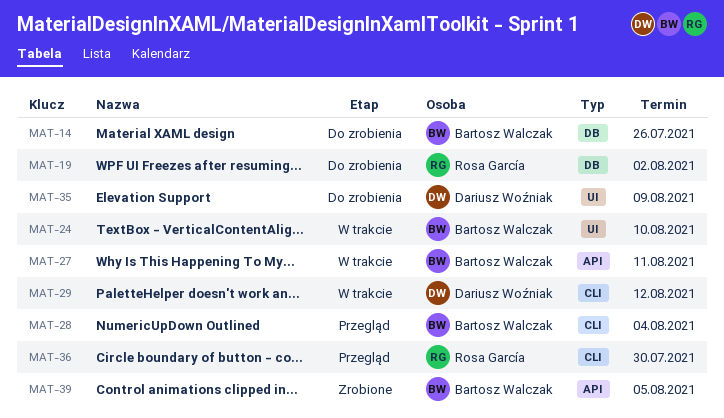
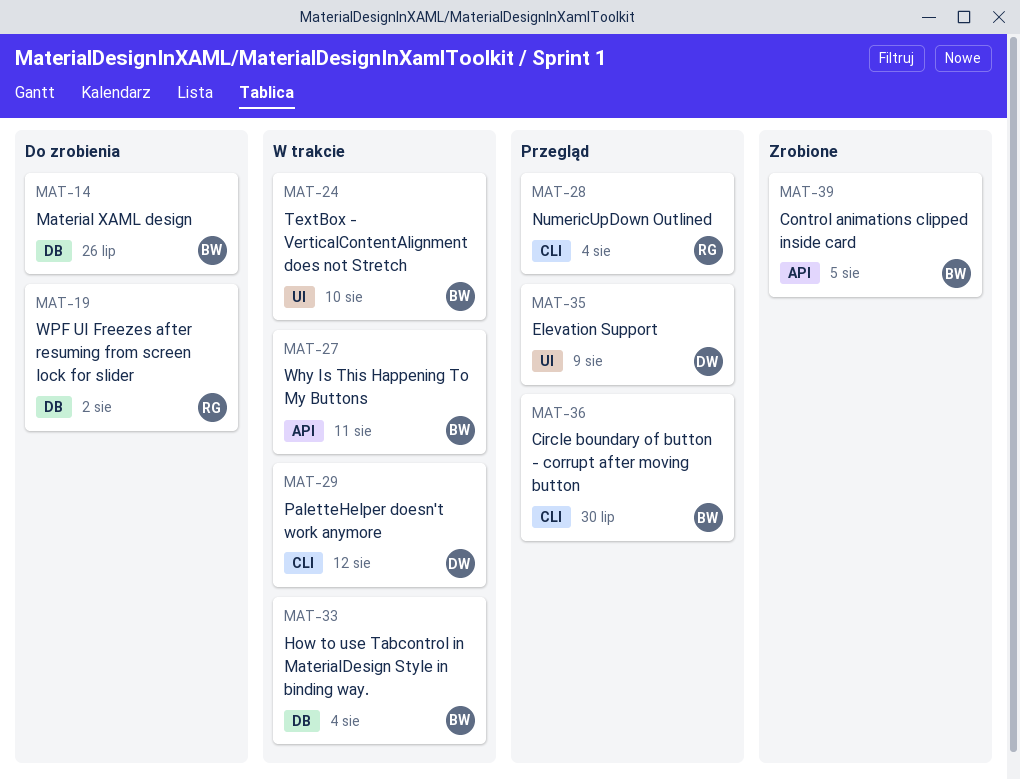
MAT-28, owner: Bartosz Walczak -> Rosa García
MAT-33: none -> present
MAT-35, status: Do zrobienia -> Przegląd
MAT-36, owner: Rosa García -> Bartosz Walczak

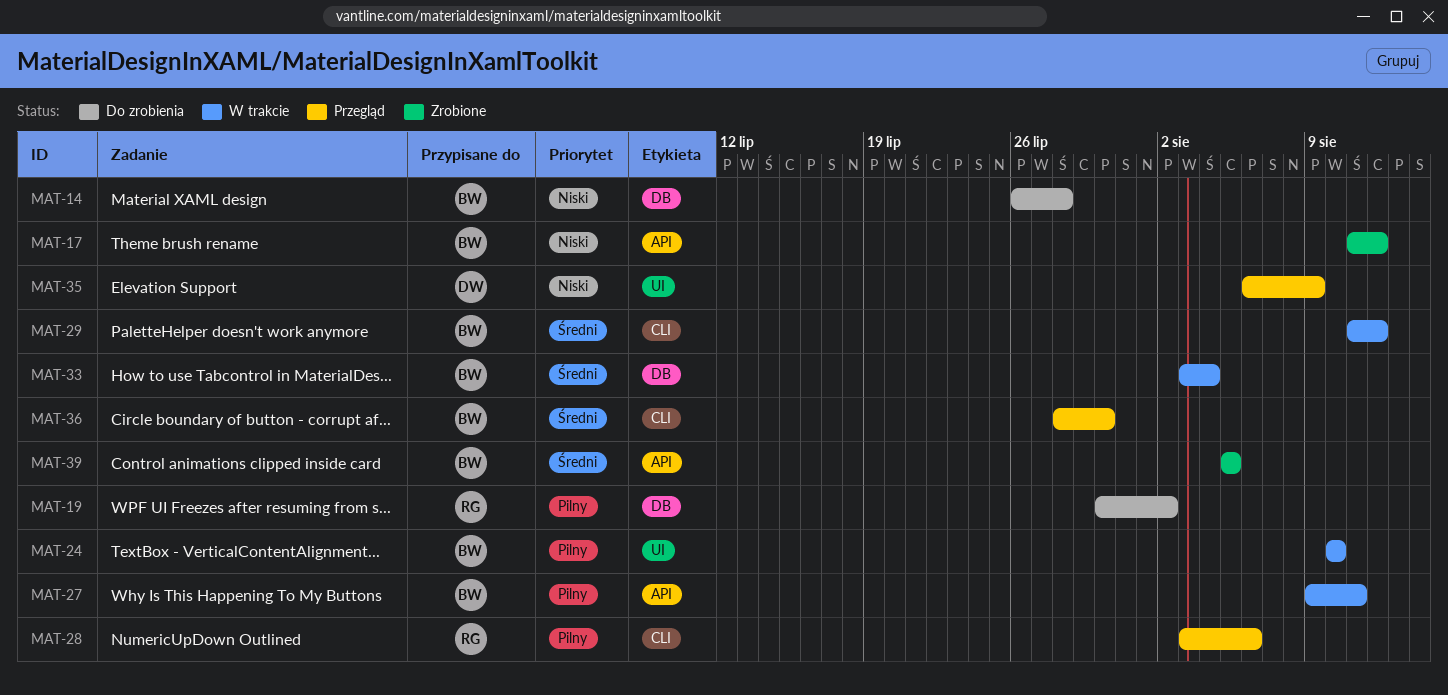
MAT-14, due: Jul 26 -> Jul 28
MAT-17: none -> present
MAT-28, due: Aug 4 -> Aug 6
MAT-29, owner: DW -> BW

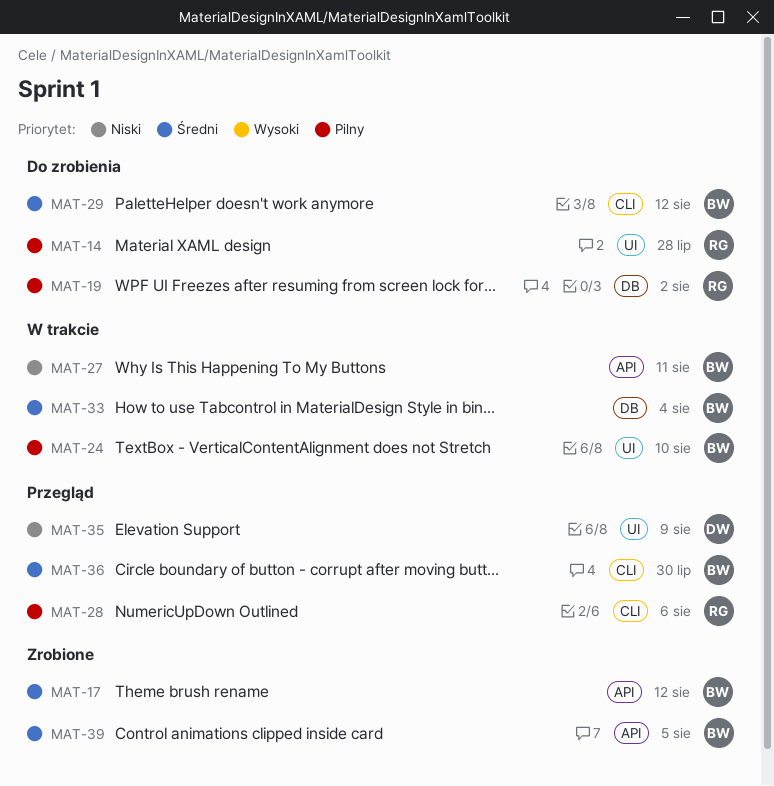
MAT-14, owner: BW -> RG
MAT-14, priority: Niski -> Pilny
MAT-14, label: DB -> UI
MAT-17, priority: Niski -> Średni
MAT-27, priority: Pilny -> Niski
MAT-29, status: W trakcie -> Do zrobienia

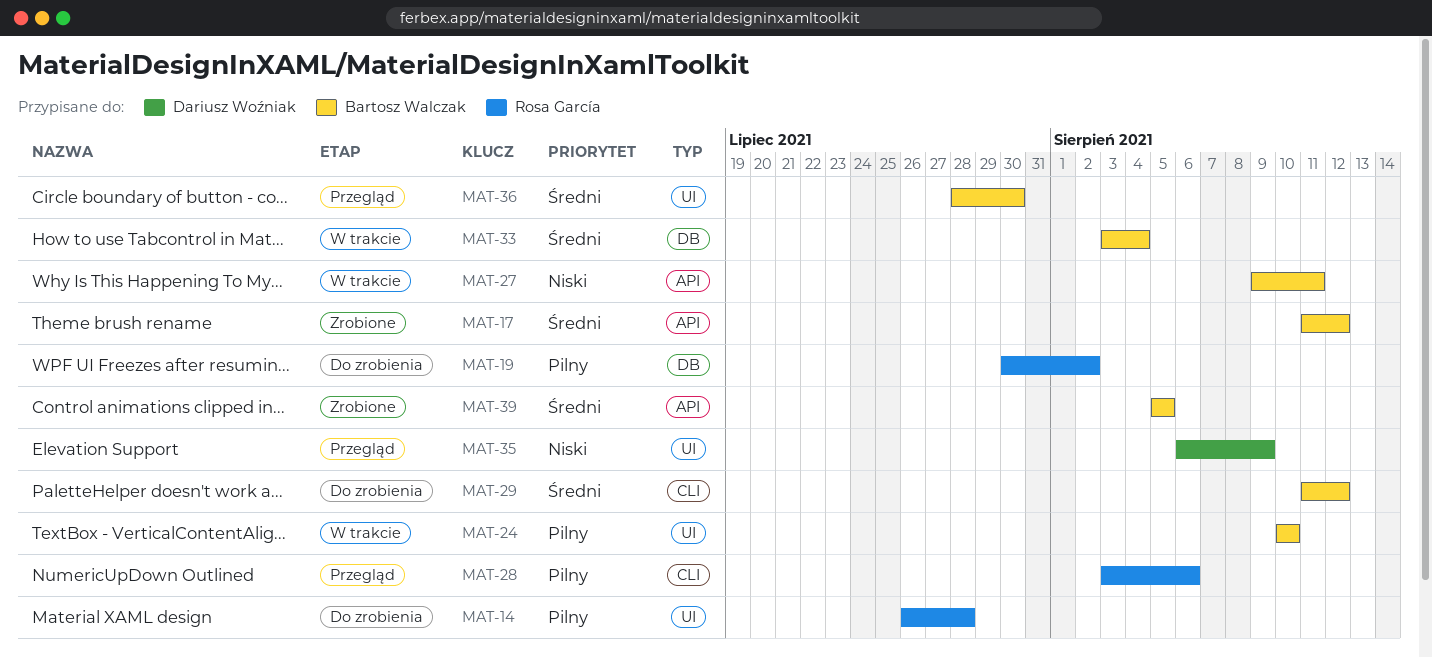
MAT-36, label: CLI -> UI

